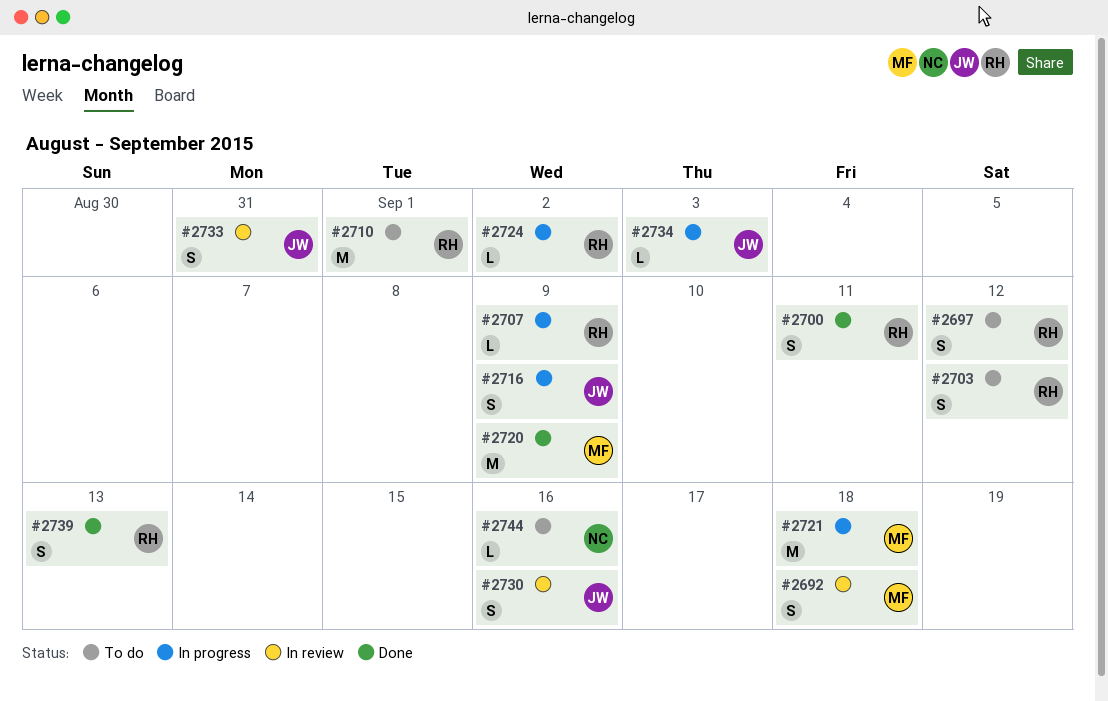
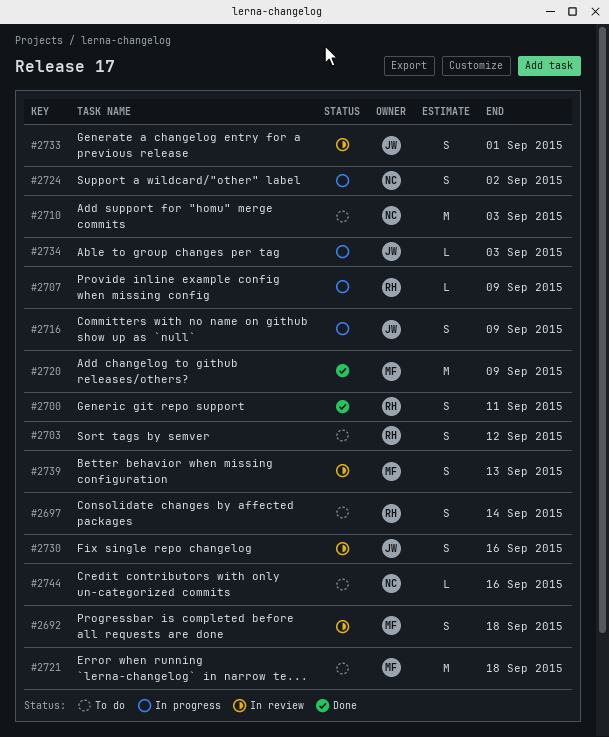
#2697, due: Sep 12 -> Sep 14
#2710, owner: RH -> NC
#2710, due: Sep 1 -> Sep 3
#2721, status: In progress -> To do
#2724, owner: RH -> NC
#2724, estimate: L -> S
#2733, due: Aug 31 -> Sep 1
#2739, status: Done -> In review
#2739, owner: RH -> MF

